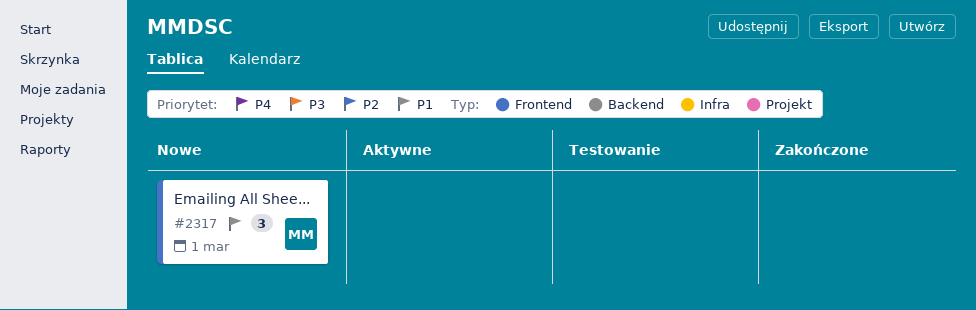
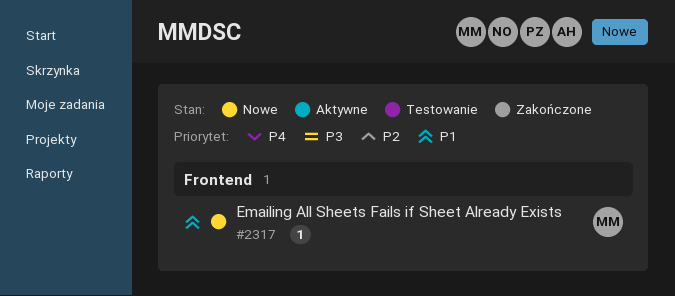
#2317, estimate: 3 -> 1

